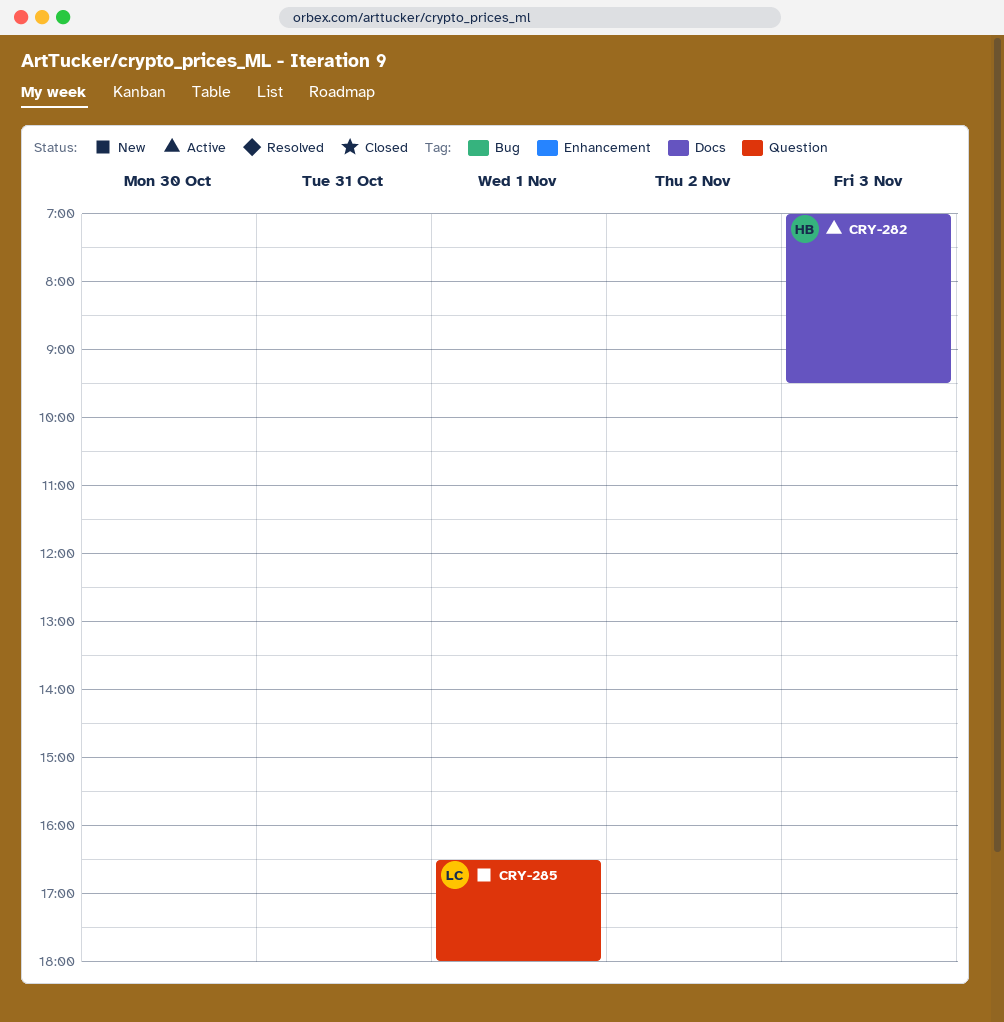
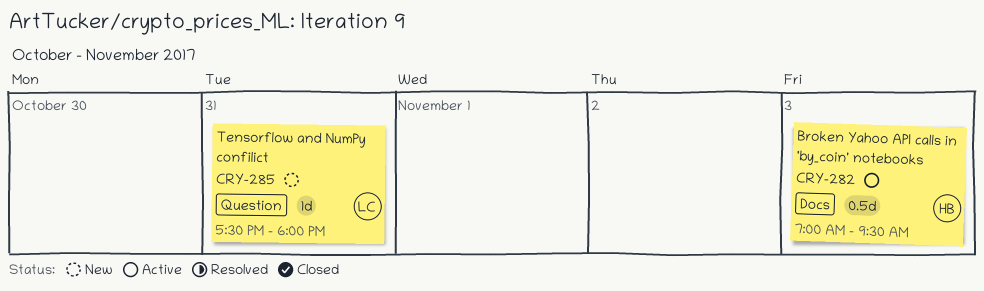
CRY-285, day: Nov 1 -> Oct 31
CRY-285, begins: 16:30 -> 17:30

